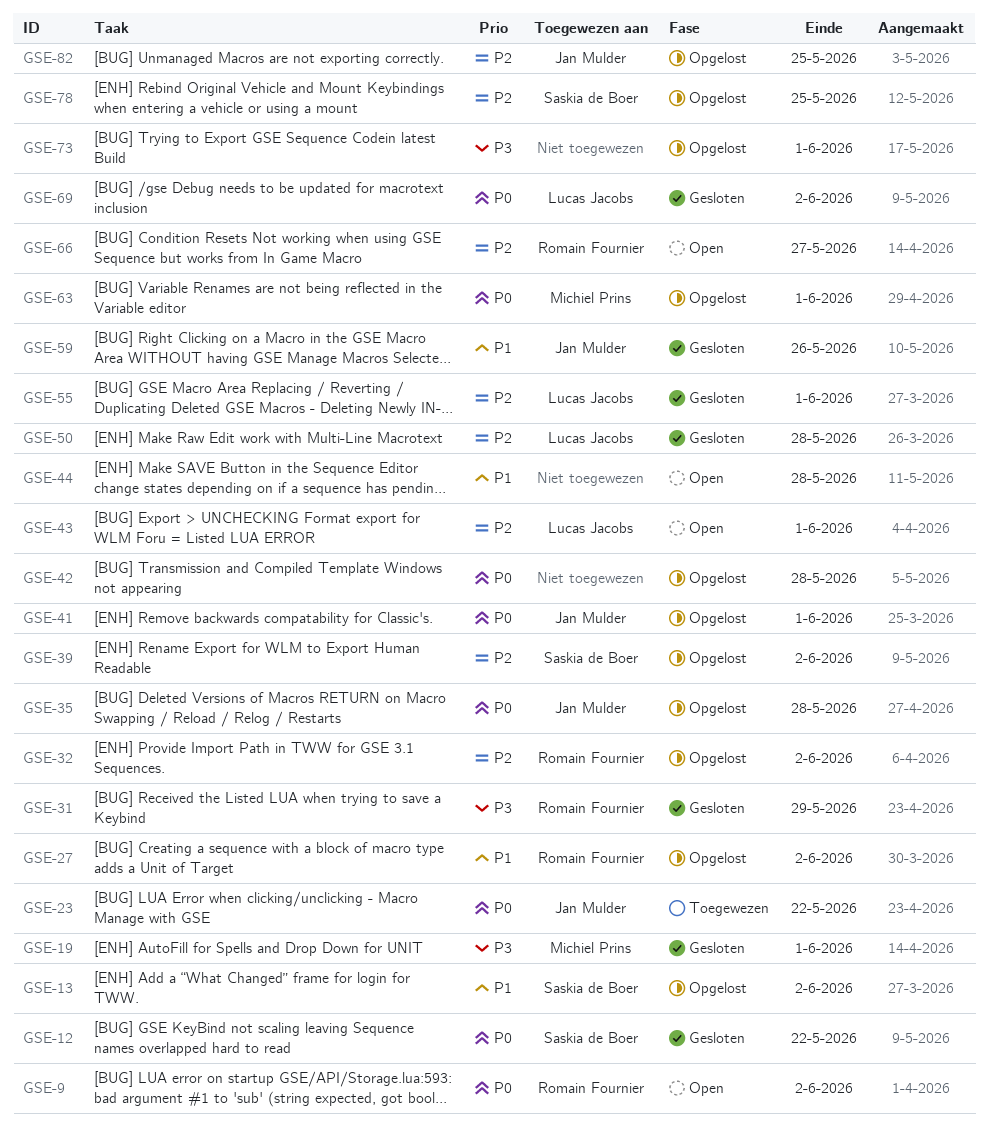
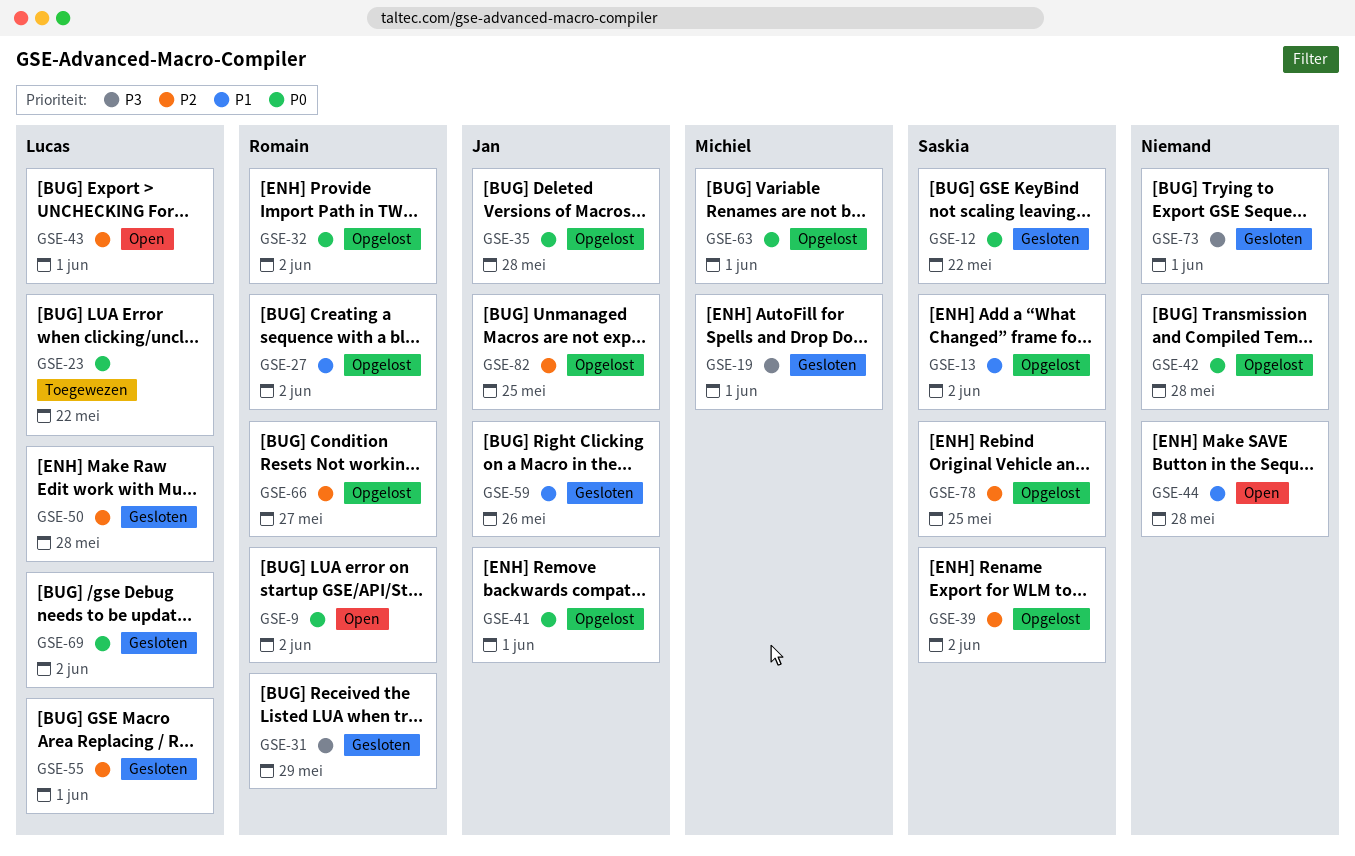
GSE-23, owner: Jan Mulder -> Lucas Jacobs
GSE-32, priority: P2 -> P0
GSE-66, status: Open -> Opgelost
GSE-73, status: Opgelost -> Gesloten

